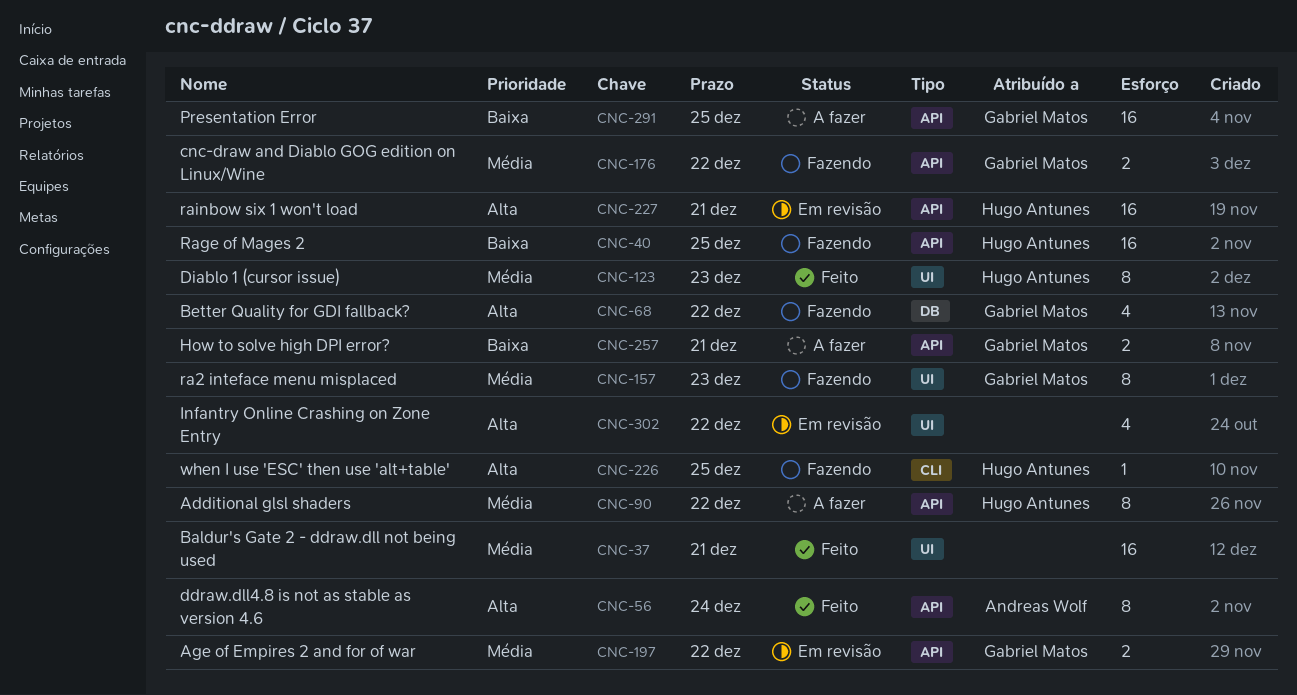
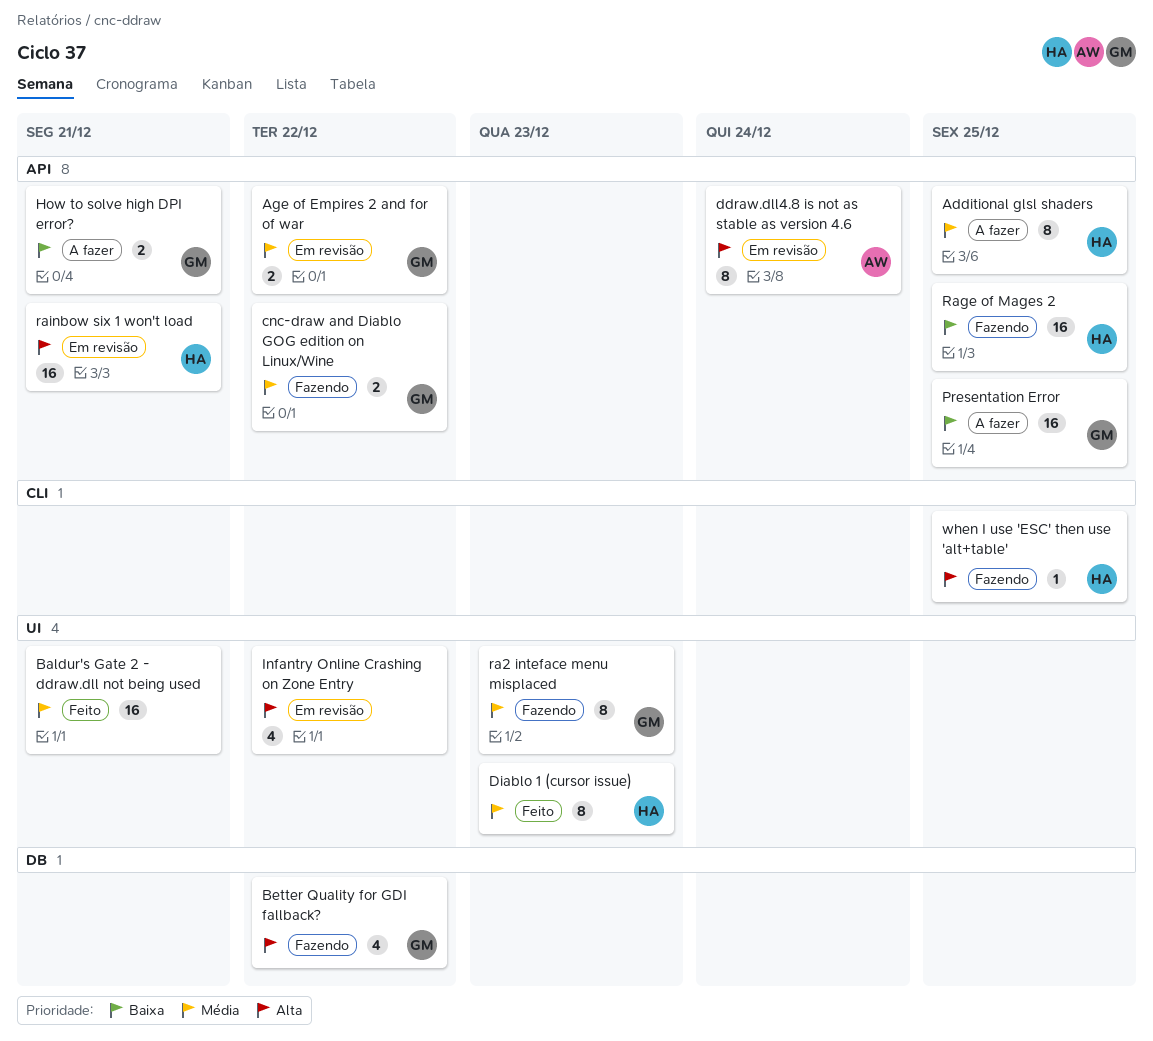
Additional glsl shaders, due: Dec 22 -> Dec 25
ddraw.dll4.8 is not as stable as version 4.6, status: Feito -> Em revisão

